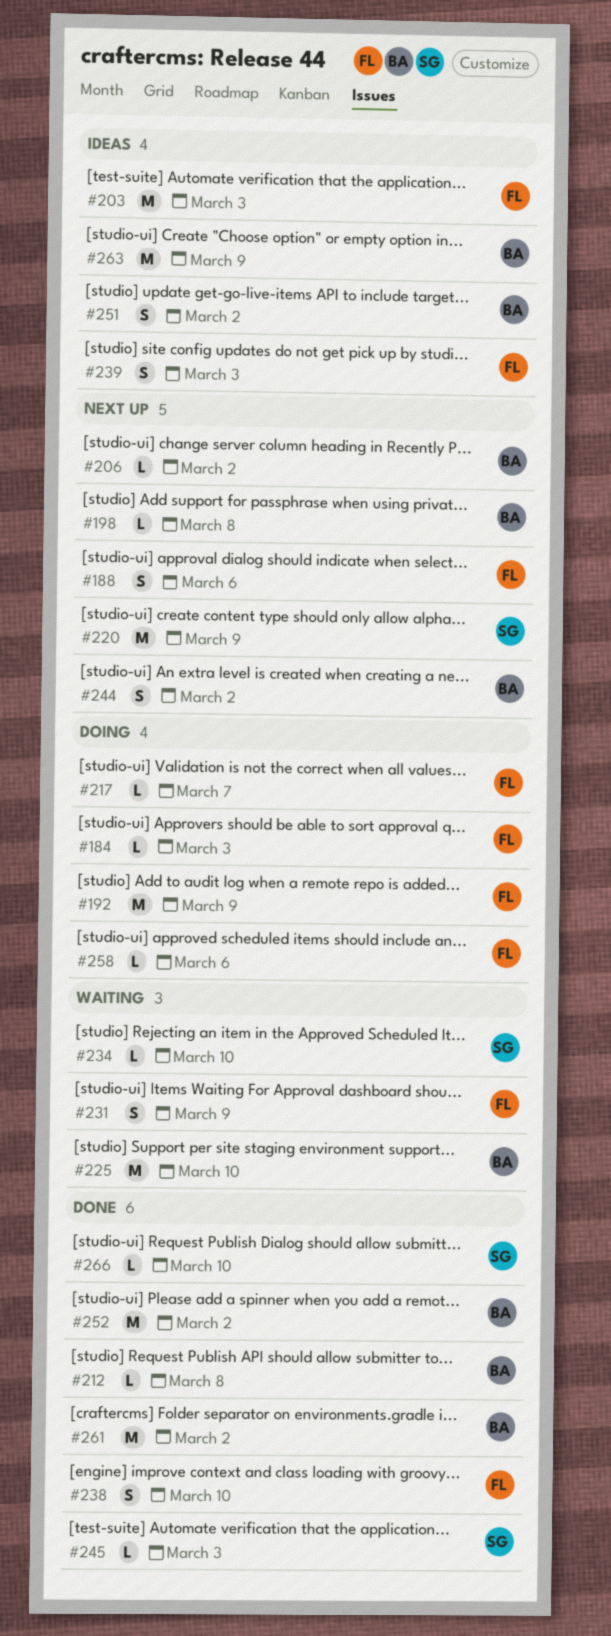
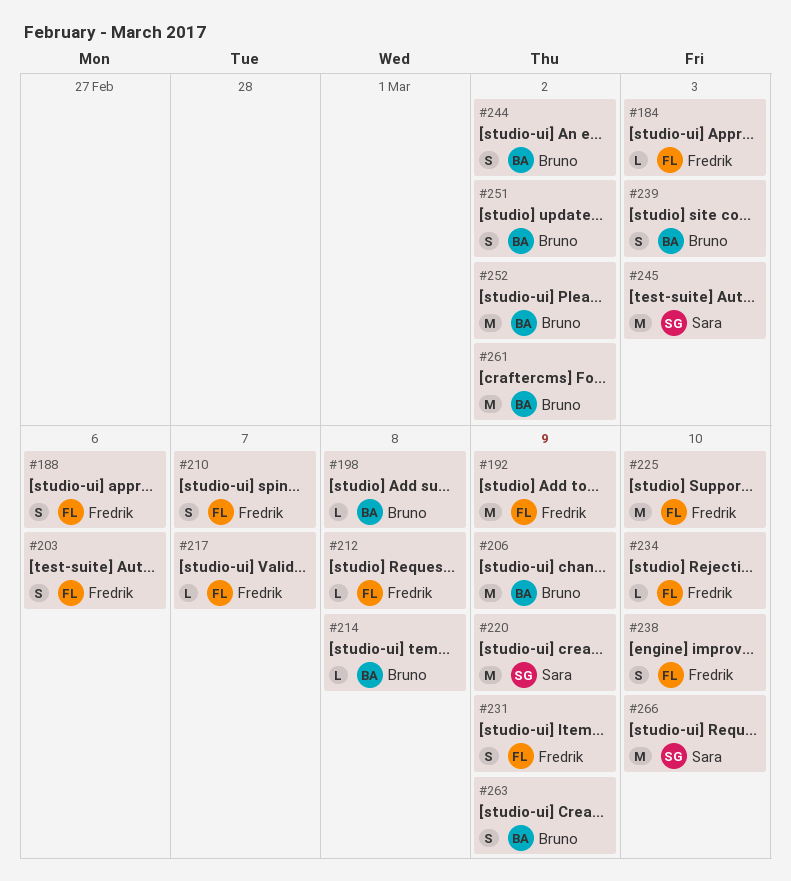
#203, estimate: M -> S
#203, due: Mar 3 -> Mar 6
#206, estimate: L -> M
#206, due: Mar 2 -> Mar 9
#210: none -> present
#212, owner: Bruno -> Fredrik
#214: none -> present
#225, owner: Bruno -> Fredrik
#234, owner: Sara -> Fredrik
#239, owner: Fredrik -> Bruno
#245, estimate: L -> M
#258: present -> none
#263, estimate: M -> S
#266, estimate: L -> M

